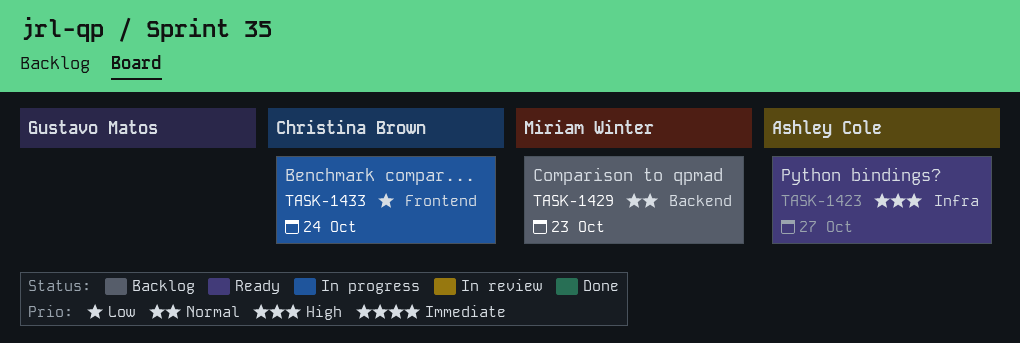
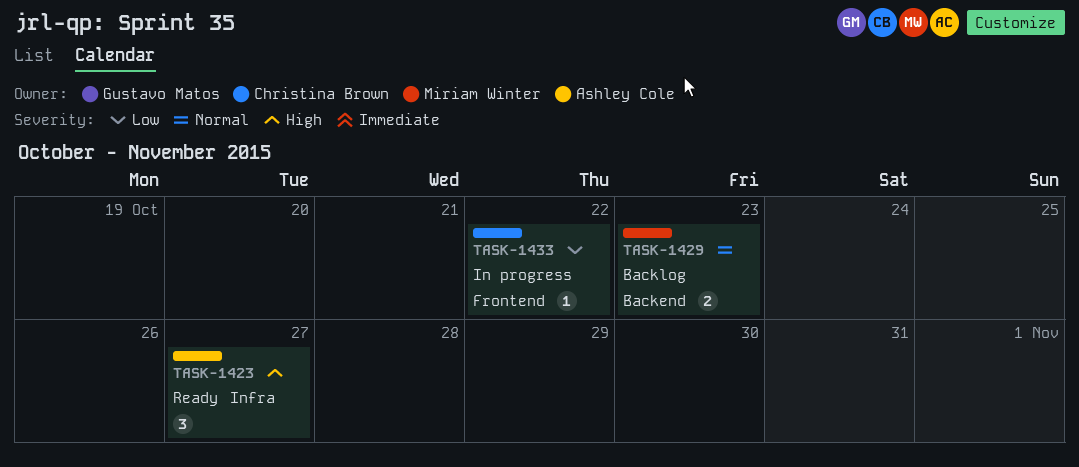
TASK-1433, due: Oct 24 -> Oct 22

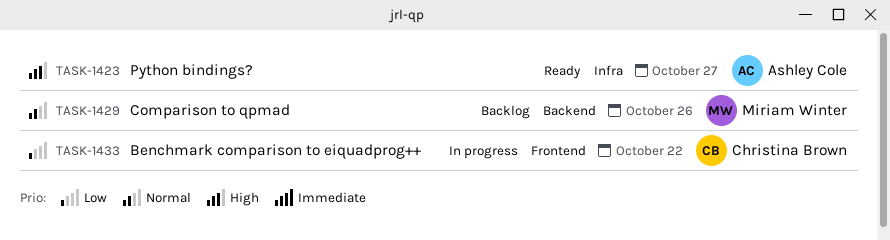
TASK-1429, due: Oct 23 -> Oct 26

